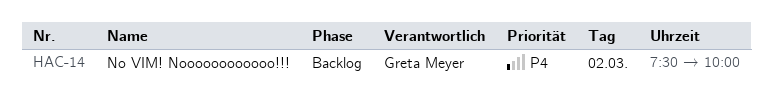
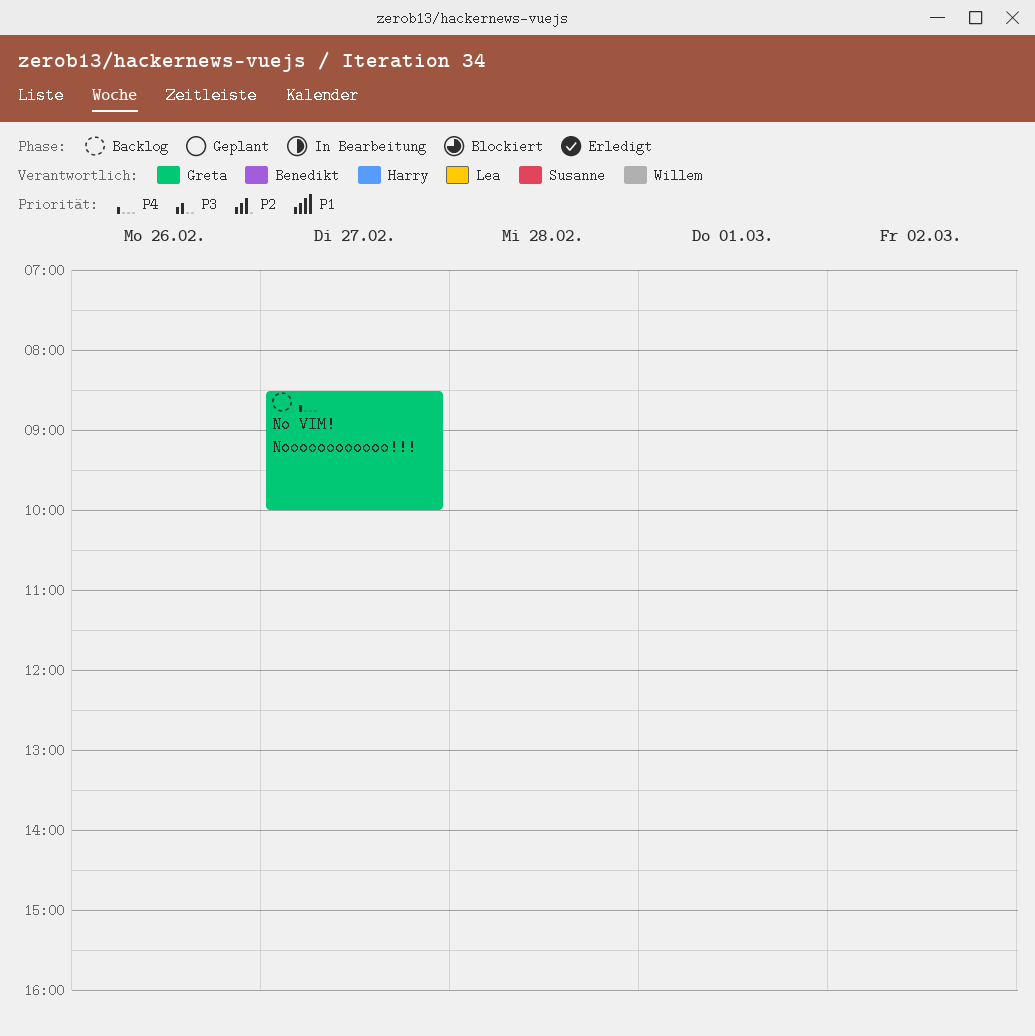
No VIM! Noooooooooooo!!!, day: Mar 2 -> Feb 27
No VIM! Noooooooooooo!!!, begins: 07:30 -> 08:30

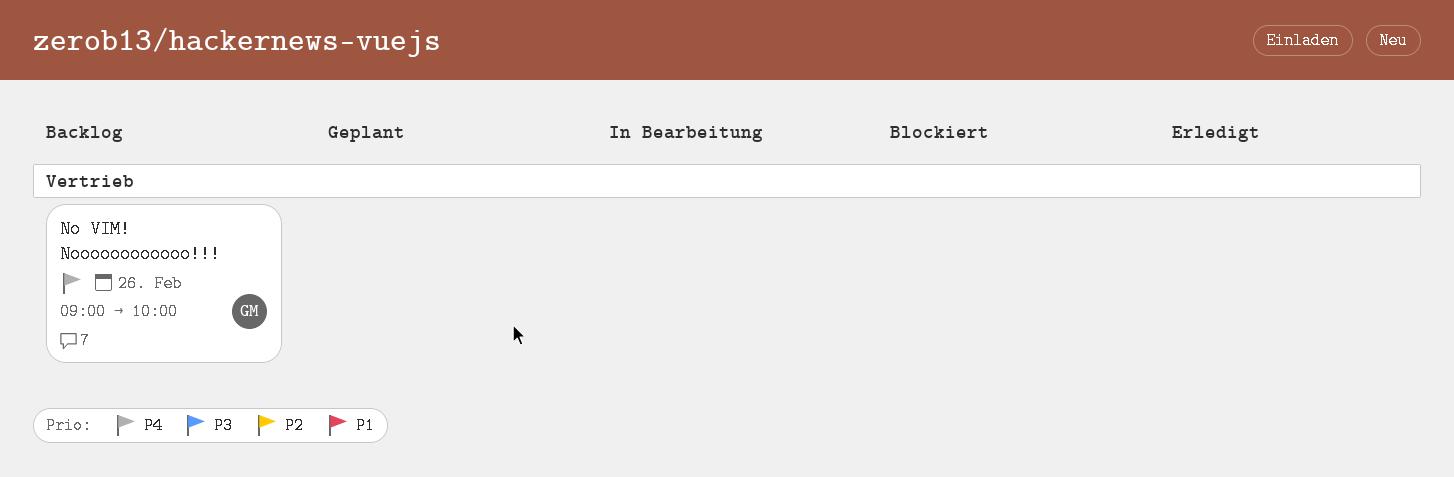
No VIM! Noooooooooooo!!!, day: Feb 27 -> Feb 26
No VIM! Noooooooooooo!!!, begins: 08:30 -> 09:00

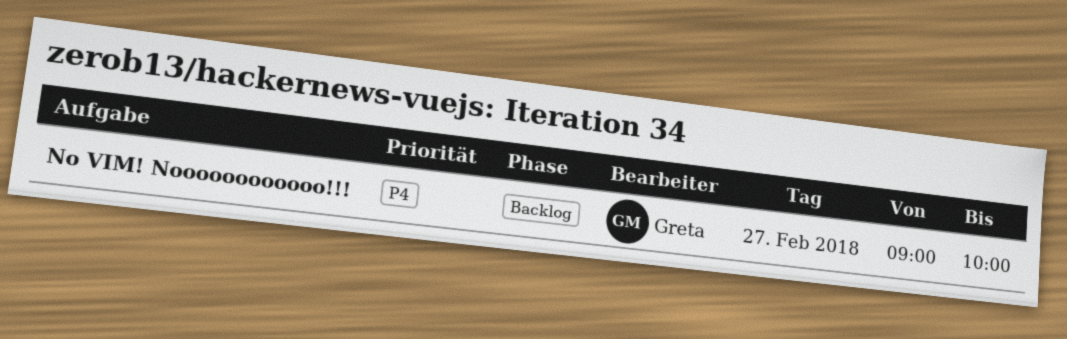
No VIM! Noooooooooooo!!!, day: Feb 26 -> Feb 27

